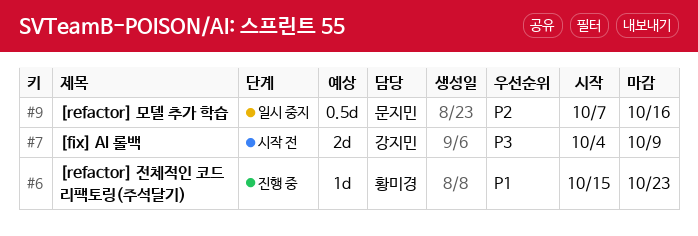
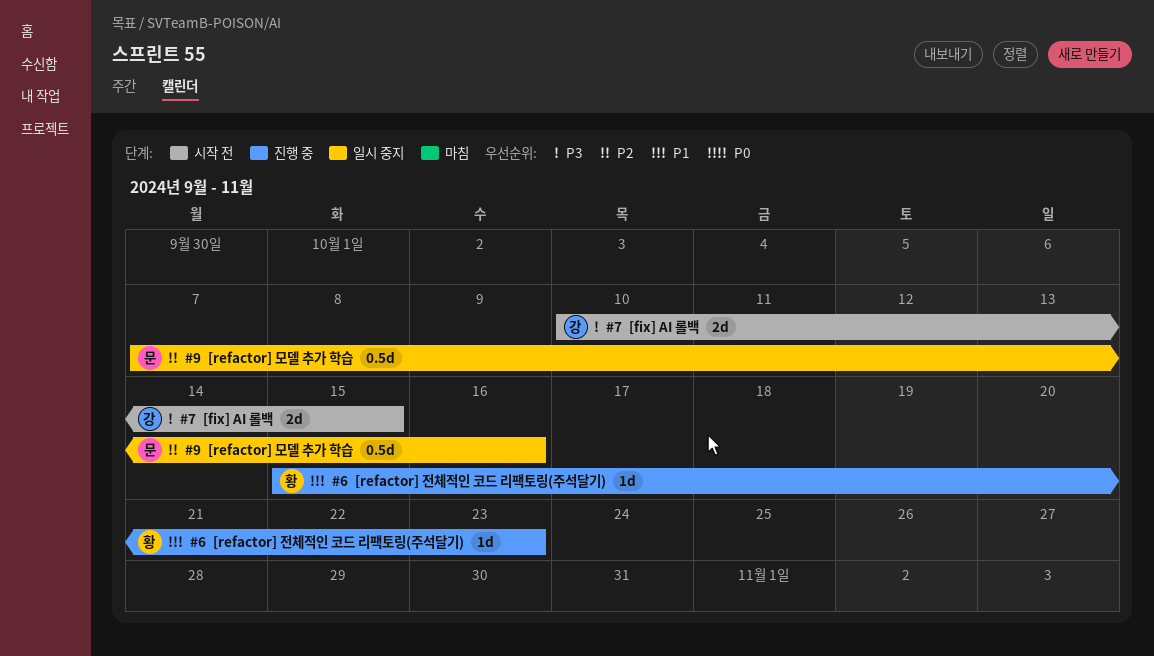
#7, start: Oct 4 -> Oct 10
#7, due: Oct 9 -> Oct 15

